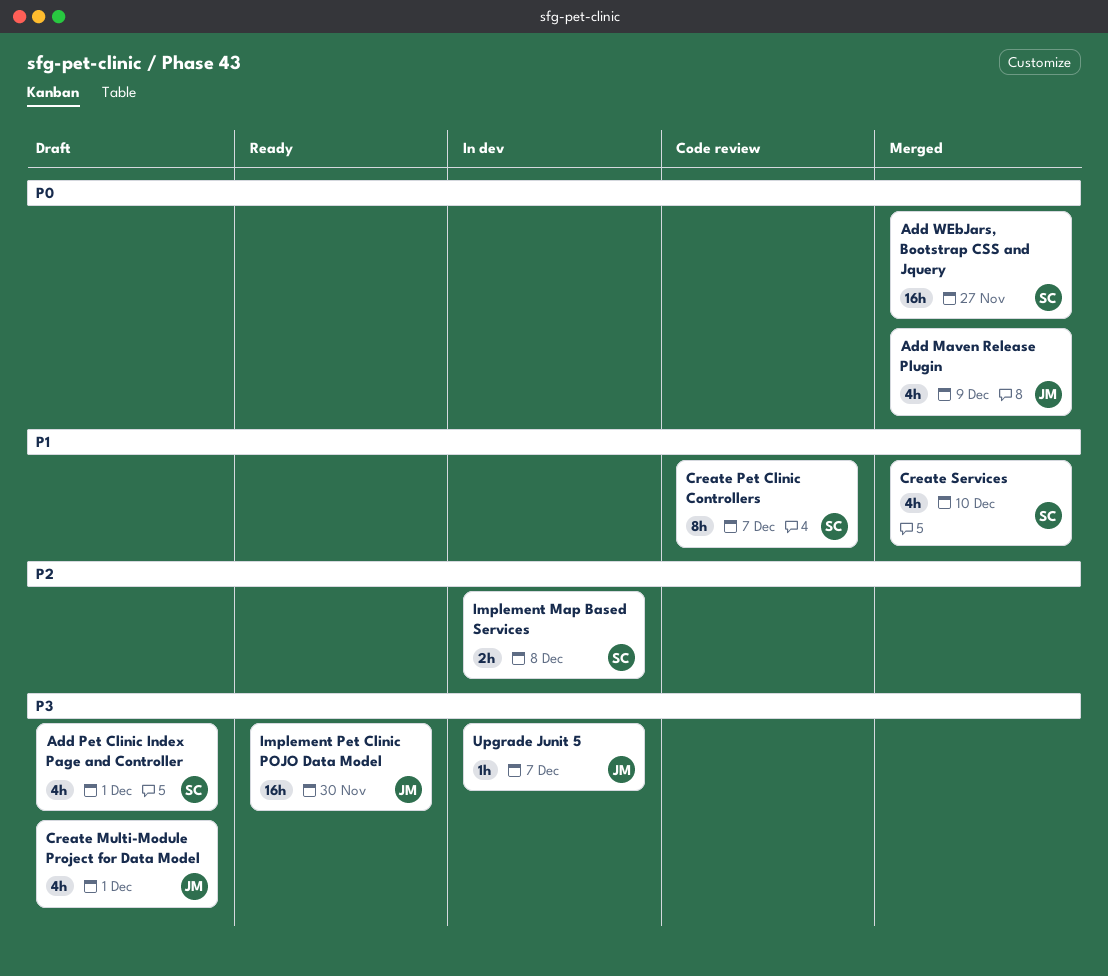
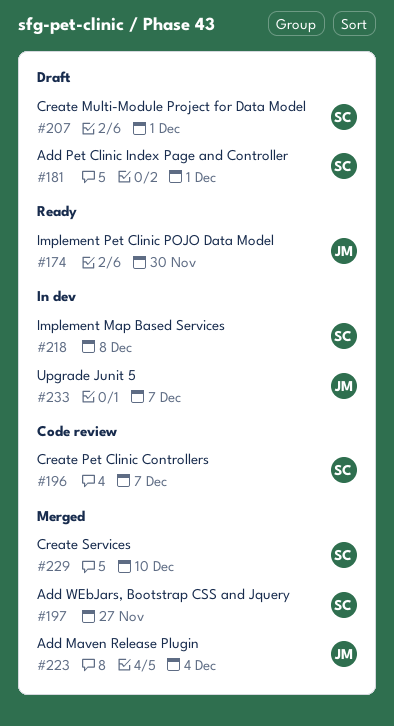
Add Maven Release Plugin, due: Dec 9 -> Dec 4
Create Multi-Module Project for Data Model, owner: JM -> SC

